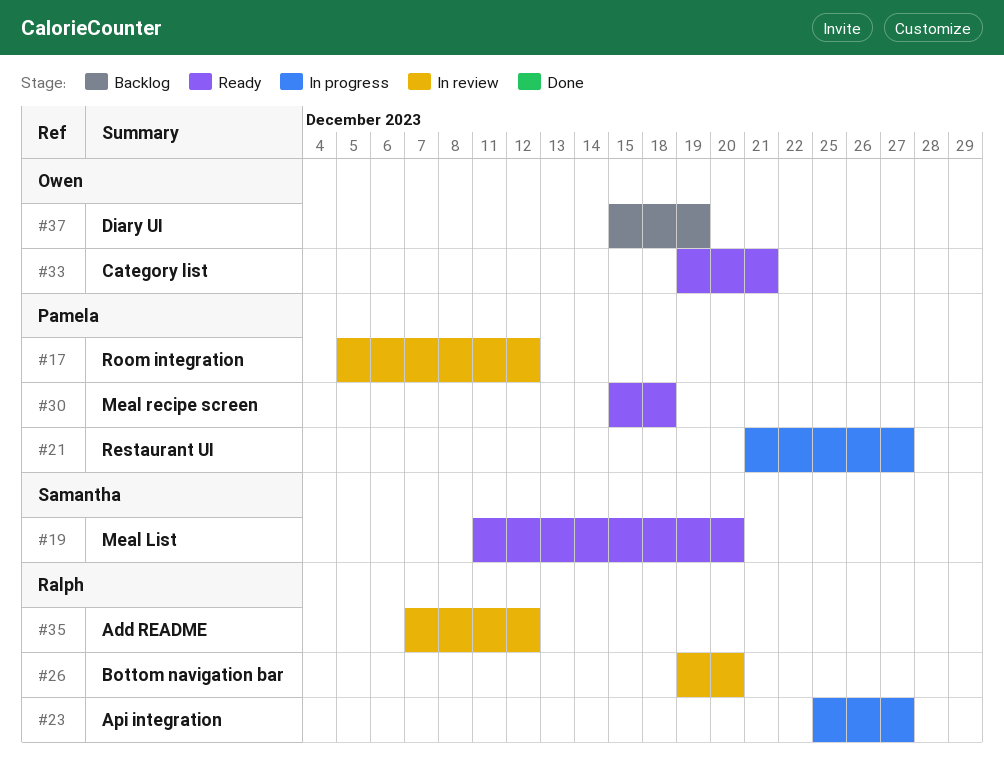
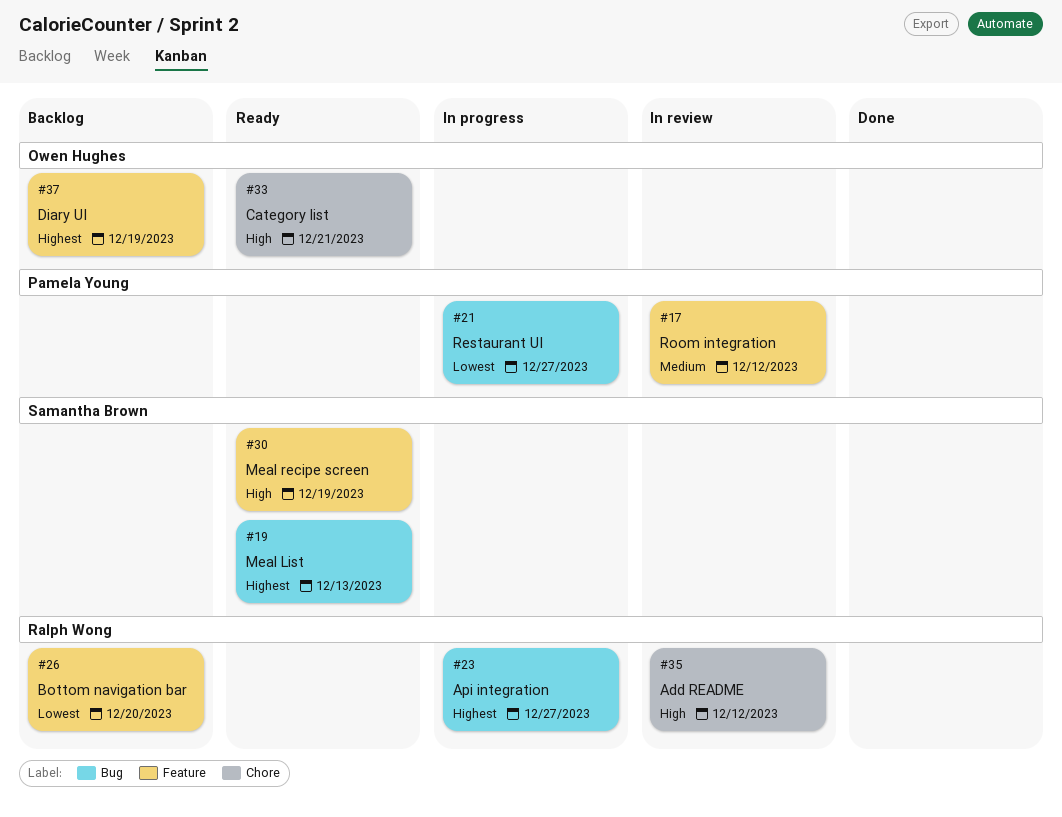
#19, due: Dec 20 -> Dec 13
#26, status: In review -> Backlog
#30, owner: Pamela Young -> Samantha Brown
#30, due: Dec 18 -> Dec 19

